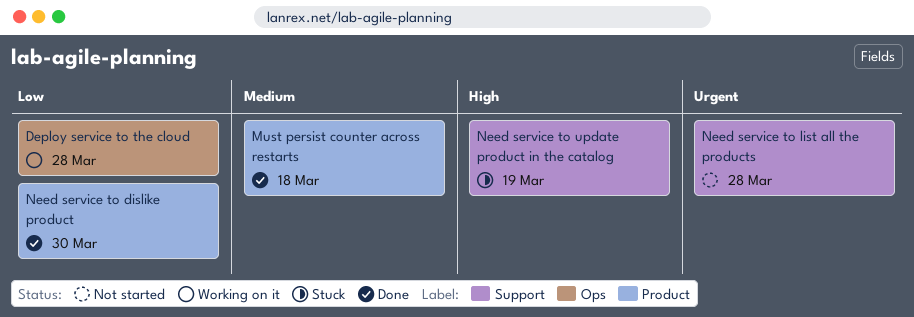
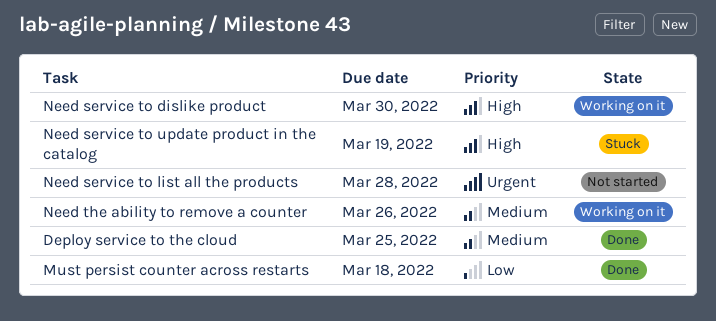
Deploy service to the cloud, status: Working on it -> Done
Deploy service to the cloud, priority: Low -> Medium
Deploy service to the cloud, due: Mar 28 -> Mar 25
Must persist counter across restarts, priority: Medium -> Low
Need service to dislike product, status: Done -> Working on it
Need service to dislike product, priority: Low -> High
Need the ability to remove a counter: none -> present

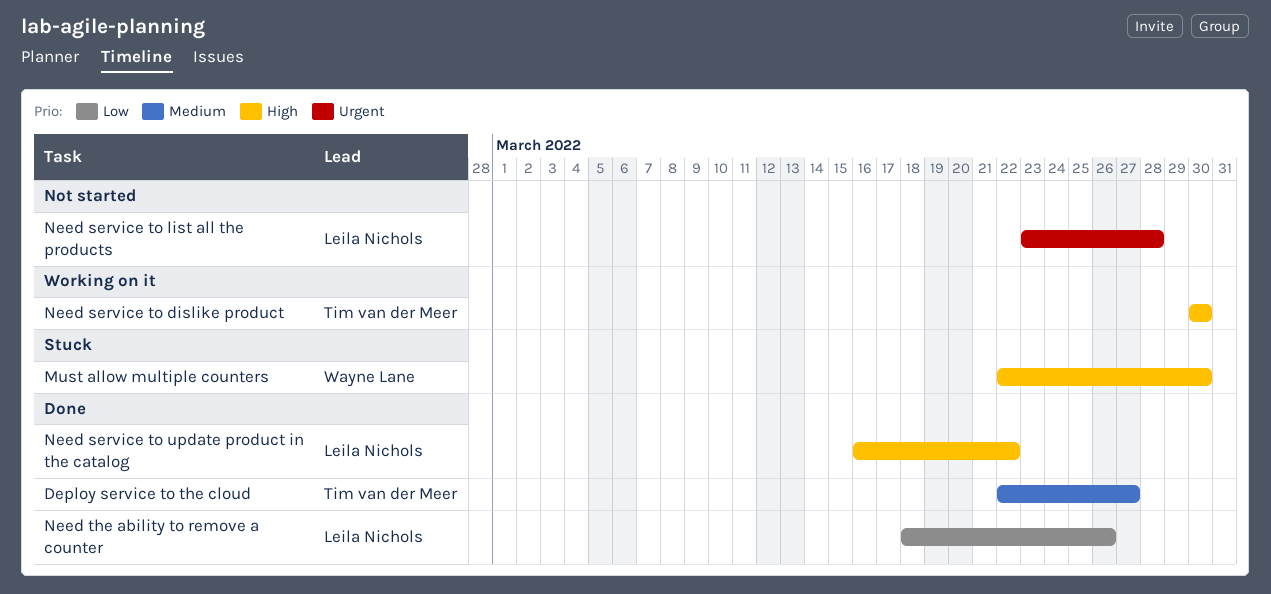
Deploy service to the cloud, due: Mar 25 -> Mar 27
Must allow multiple counters: none -> present
Must persist counter across restarts: present -> none
Need service to update product in the catalog, status: Stuck -> Done
Need service to update product in the catalog, due: Mar 19 -> Mar 22
Need the ability to remove a counter, status: Working on it -> Done
Need the ability to remove a counter, priority: Medium -> Low

